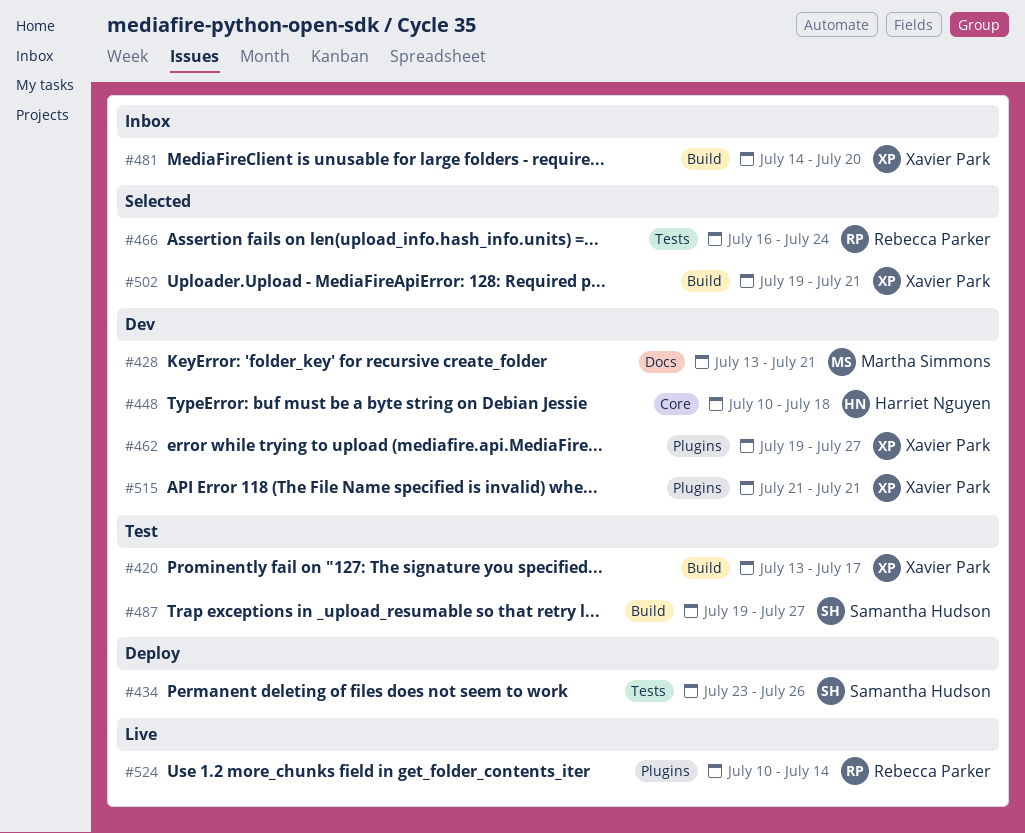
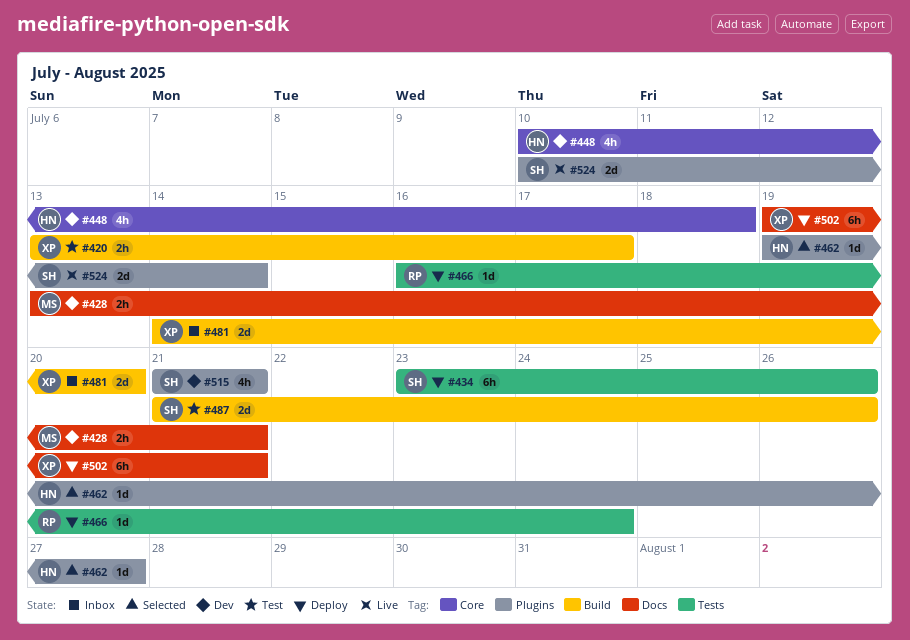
#462, status: Dev -> Selected
#462, owner: Xavier Park -> Harriet Nguyen
#466, status: Selected -> Deploy
#487, start: Jul 19 -> Jul 21
#487, due: Jul 27 -> Jul 26
#502, status: Selected -> Deploy
#502, label: Build -> Docs
#515, owner: Xavier Park -> Samantha Hudson
#524, owner: Rebecca Parker -> Samantha Hudson

